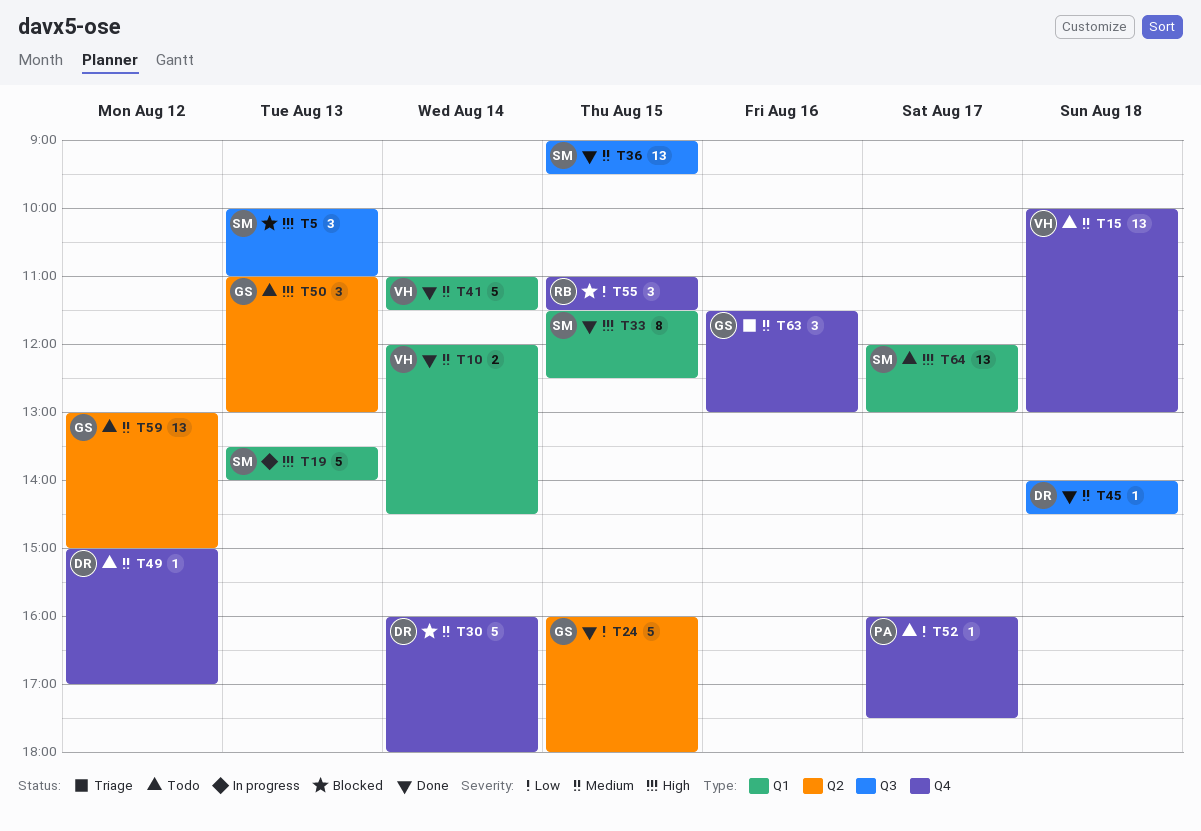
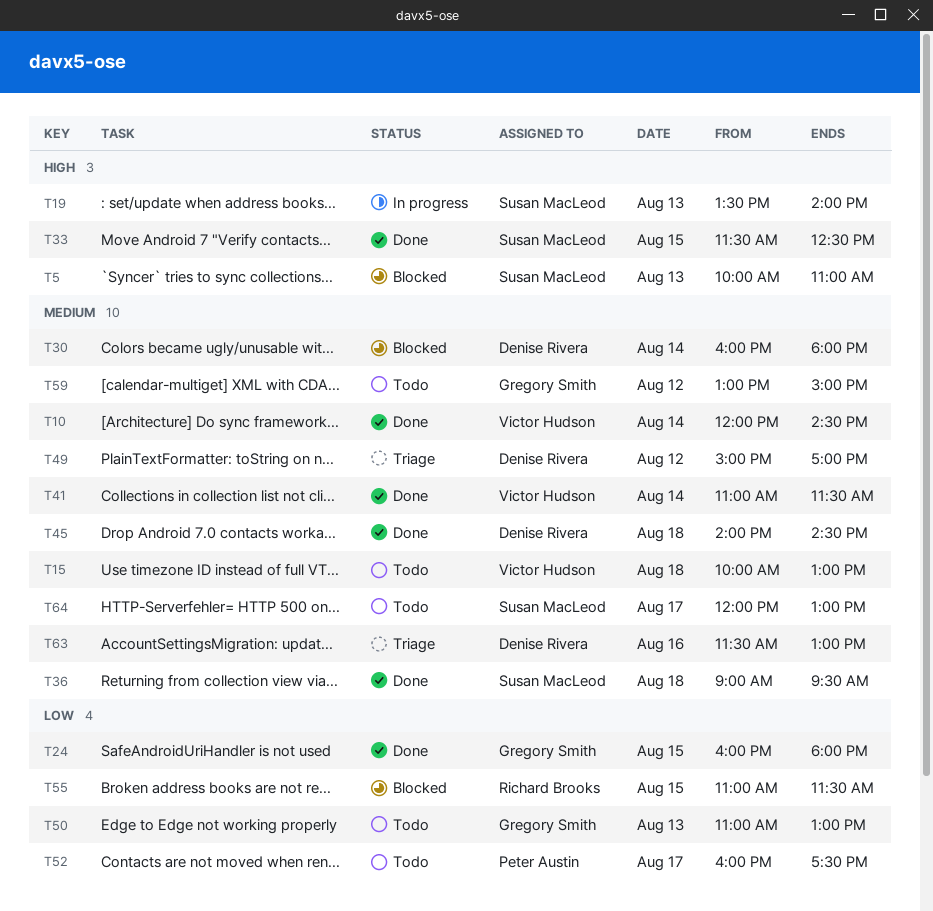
T36, day: Aug 15 -> Aug 18
T49, status: Todo -> Triage
T50, priority: High -> Low
T63, owner: Gregory Smith -> Denise Rivera
T64, priority: High -> Medium

